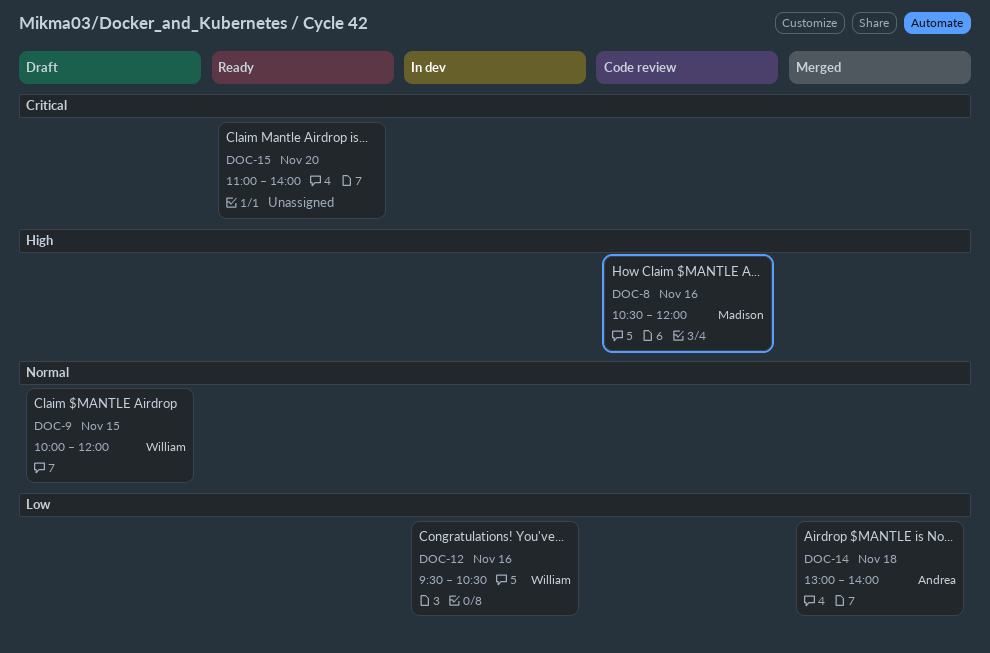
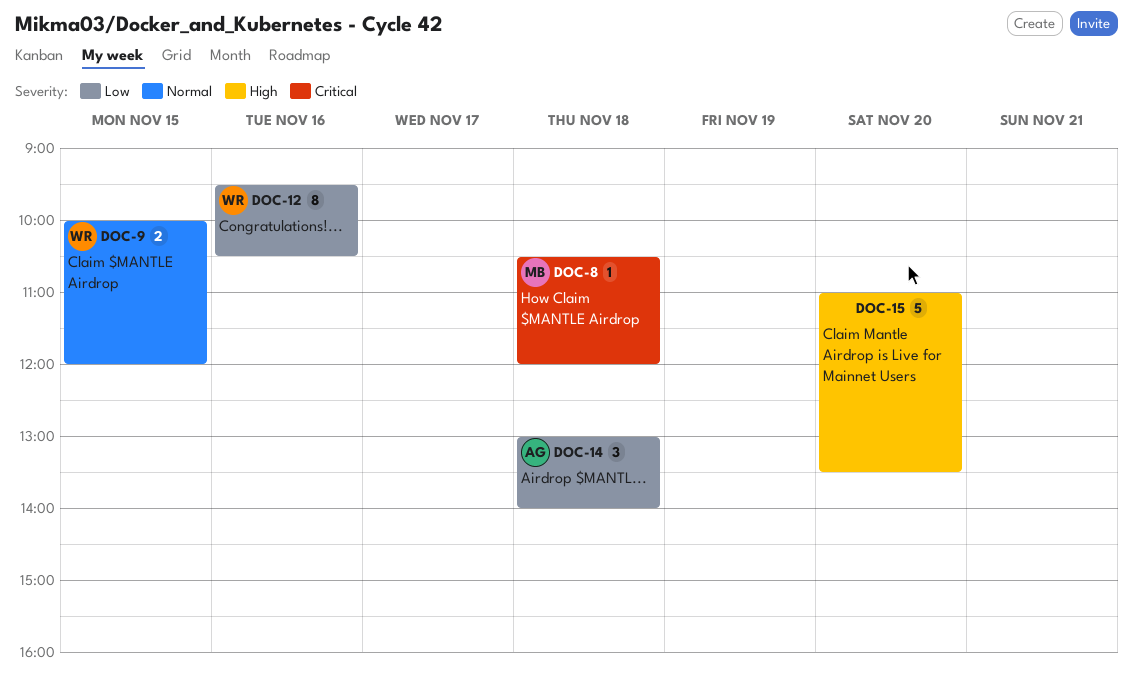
DOC-8, priority: High -> Critical
DOC-8, day: Nov 16 -> Nov 18
DOC-15, priority: Critical -> High
DOC-15, ends: 14:00 -> 13:30

